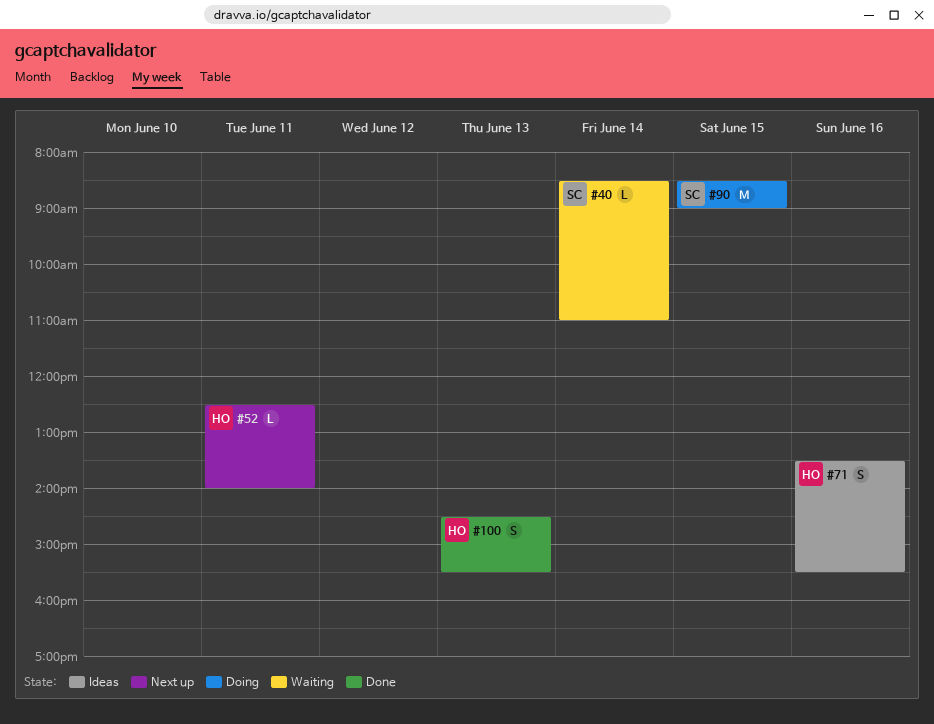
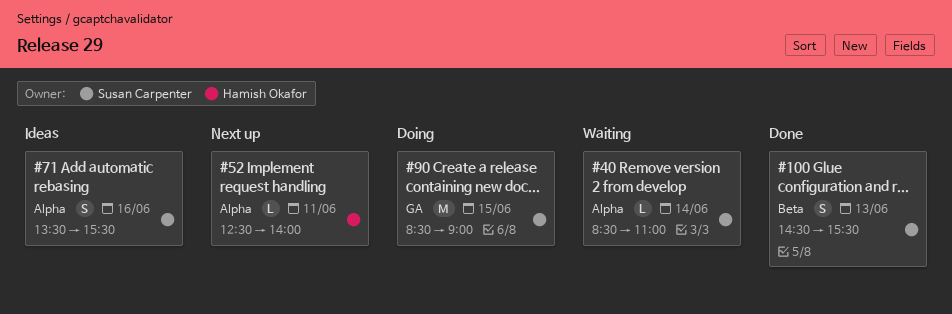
#71, owner: Hamish Okafor -> Susan Carpenter
#100, owner: Hamish Okafor -> Susan Carpenter

